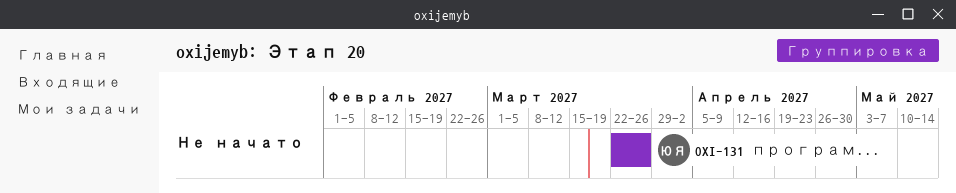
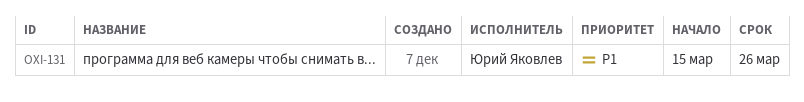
OXI-131, start: Mar 22 -> Mar 15

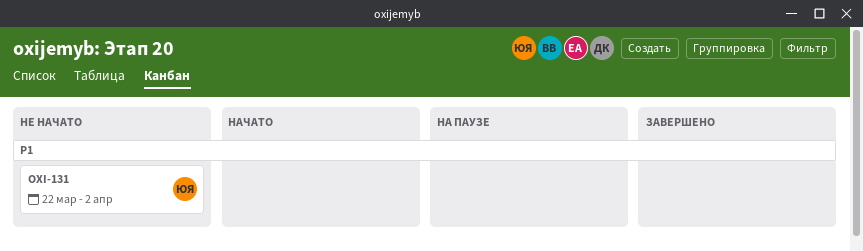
OXI-131, start: Mar 15 -> Mar 22
OXI-131, due: Mar 26 -> Apr 2

